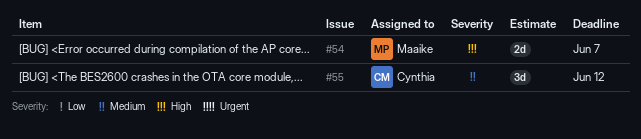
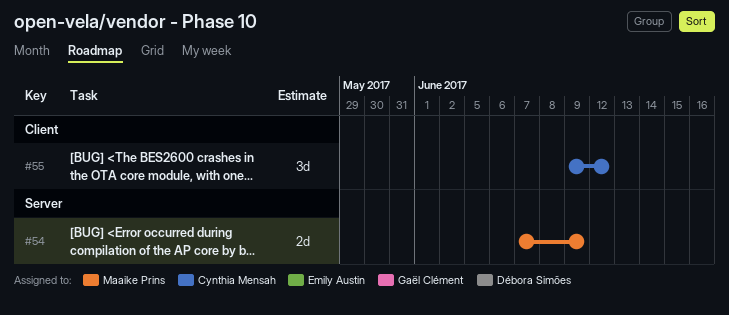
#54, due: Jun 7 -> Jun 9

